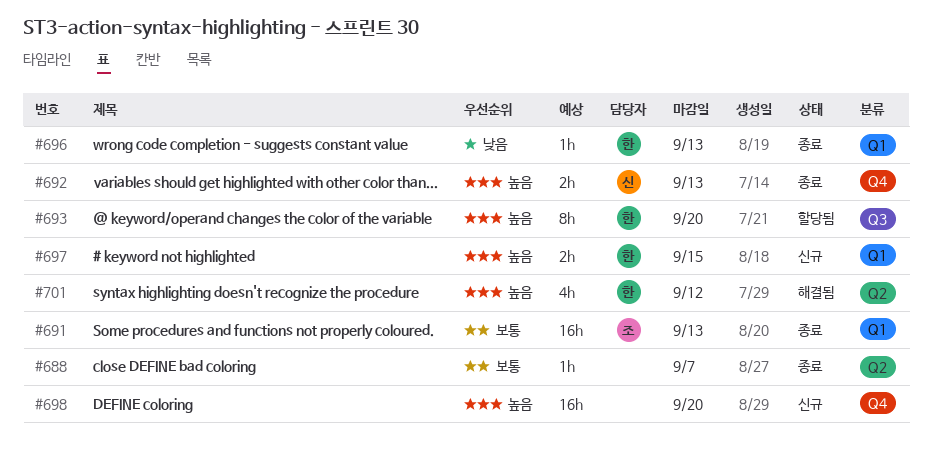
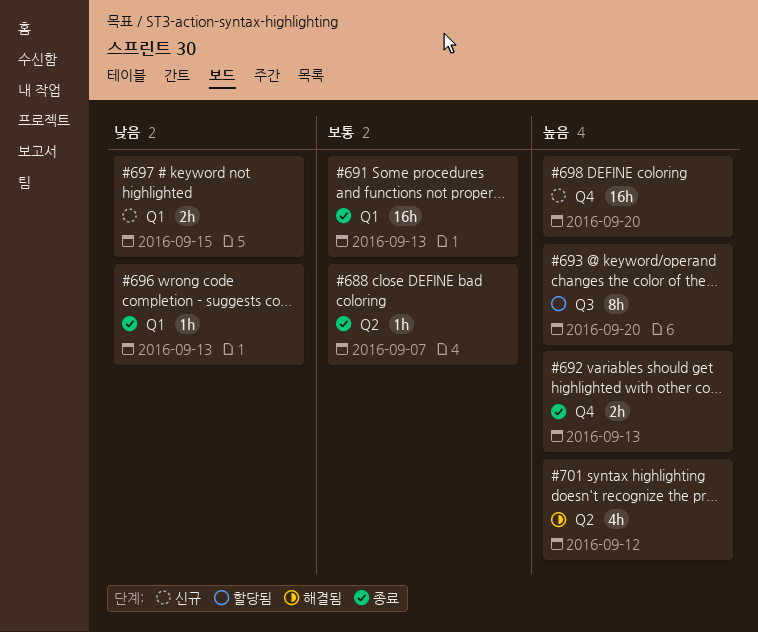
#697, priority: 높음 -> 낮음

